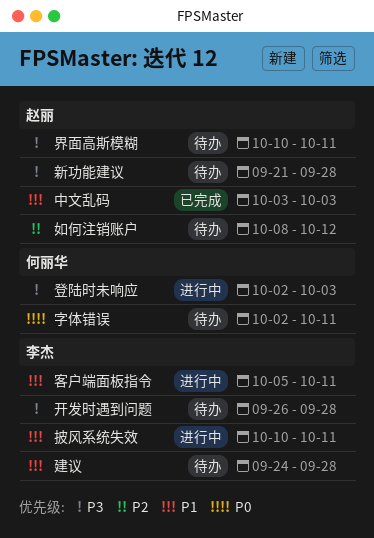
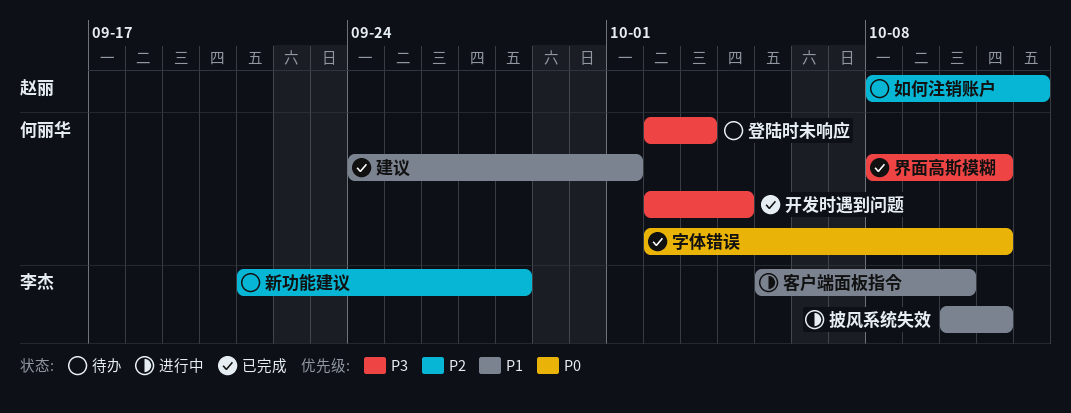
中文乱码: present -> none
字体错误, status: 待办 -> 已完成
客户端面板指令, due: Oct 11 -> Oct 10
建议, status: 待办 -> 已完成
建议, owner: 李杰 -> 何丽华
建议, due: Sep 28 -> Oct 1
开发时遇到问题, status: 待办 -> 已完成
开发时遇到问题, owner: 李杰 -> 何丽华
开发时遇到问题, start: Sep 26 -> Oct 2
开发时遇到问题, due: Sep 28 -> Oct 4
新功能建议, owner: 赵丽 -> 李杰
新功能建议, priority: P3 -> P2
界面高斯模糊, status: 待办 -> 已完成
界面高斯模糊, owner: 赵丽 -> 何丽华
界面高斯模糊, start: Oct 10 -> Oct 8
登陆时未响应, status: 进行中 -> 待办

